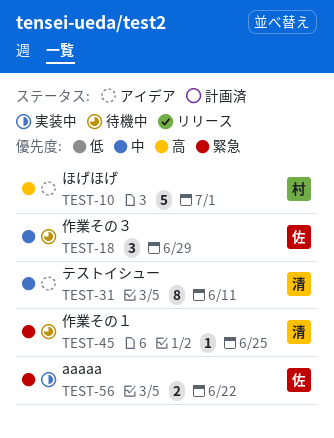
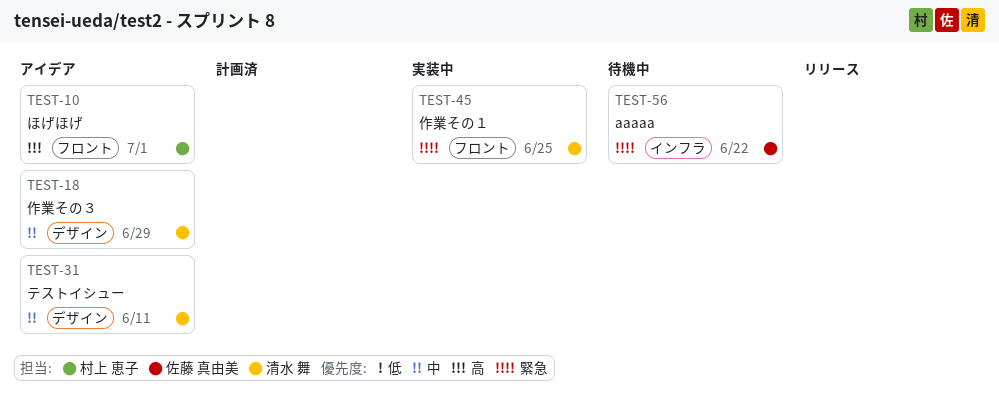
TEST-18, status: 待機中 -> アイデア
TEST-18, owner: 佐藤 真由美 -> 清水 舞
TEST-45, status: 待機中 -> 実装中
TEST-56, status: 実装中 -> 待機中

